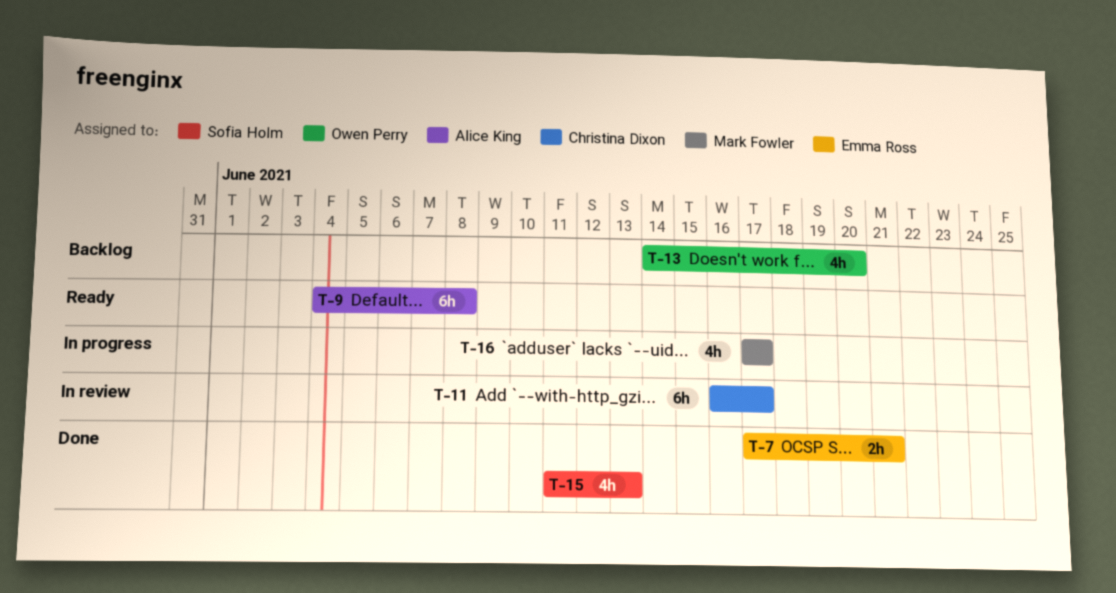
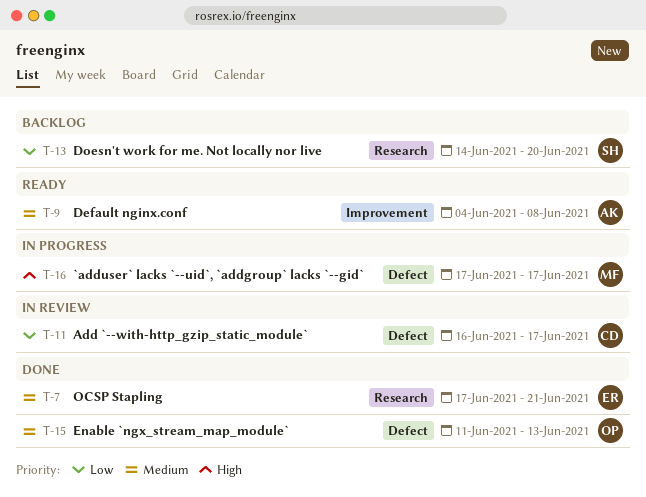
T-13, owner: Owen Perry -> Sofia Holm
T-15, owner: Sofia Holm -> Owen Perry

